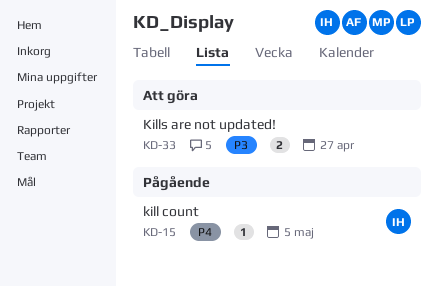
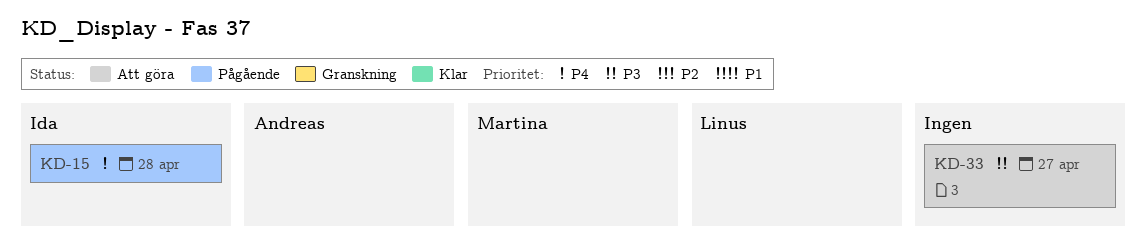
KD-15, due: May 5 -> Apr 28

